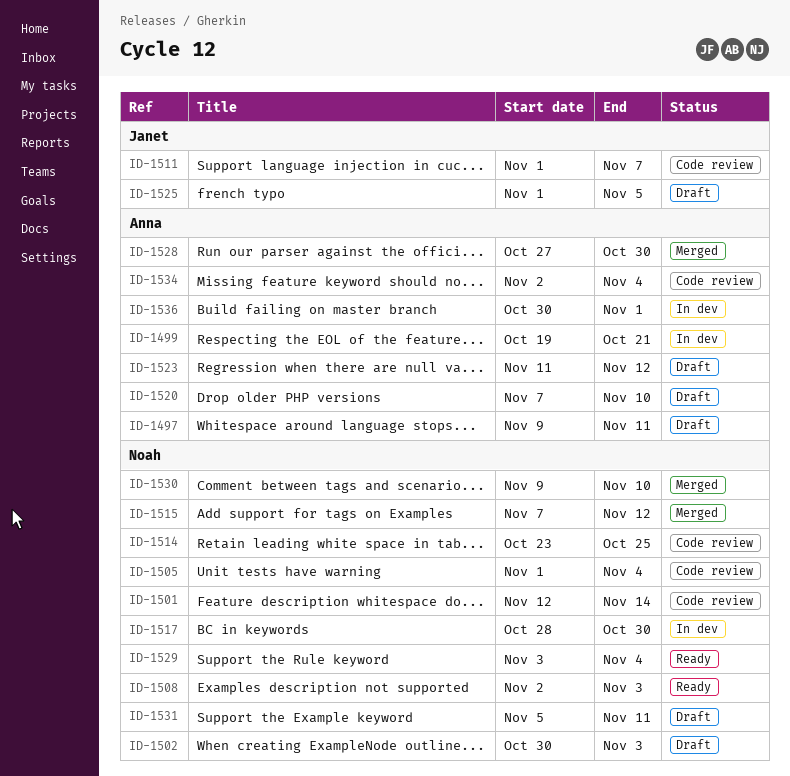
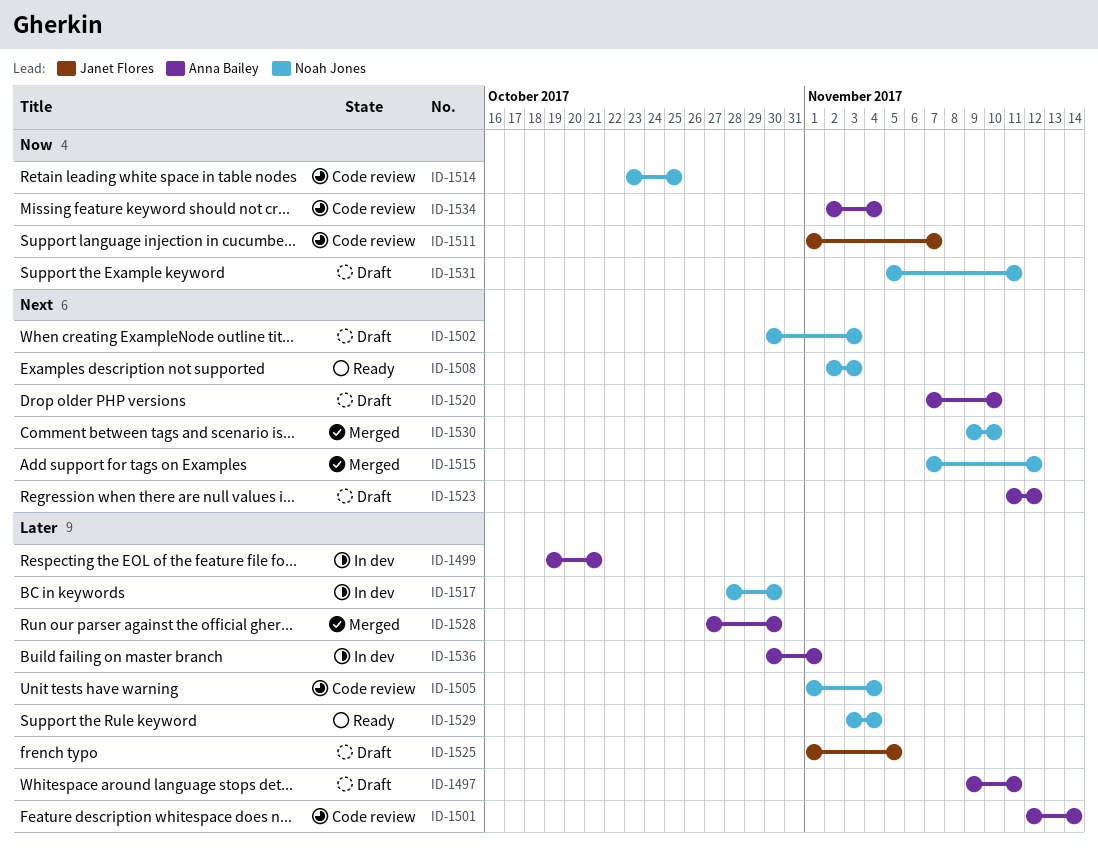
ID-1501, owner: Noah Jones -> Anna Bailey

